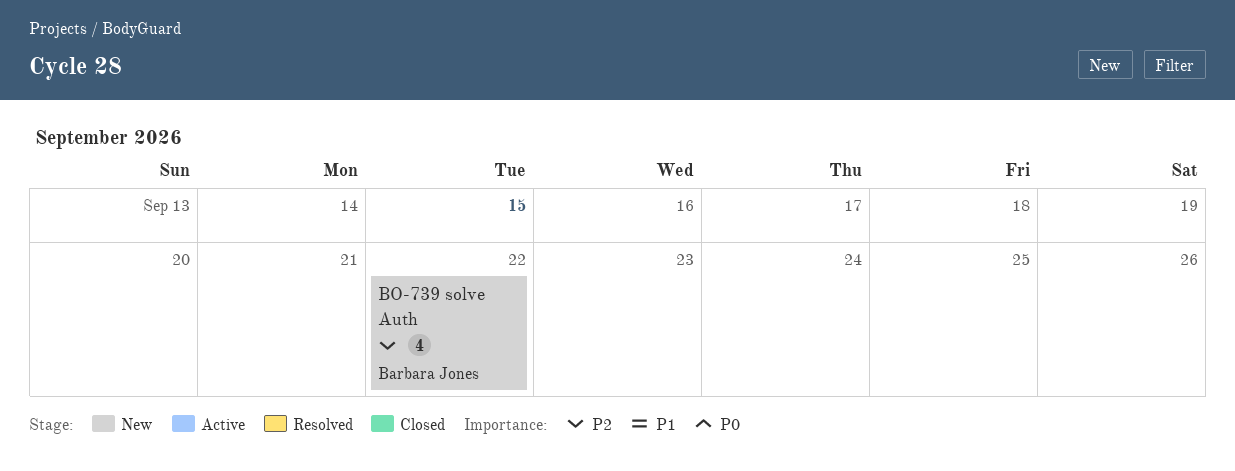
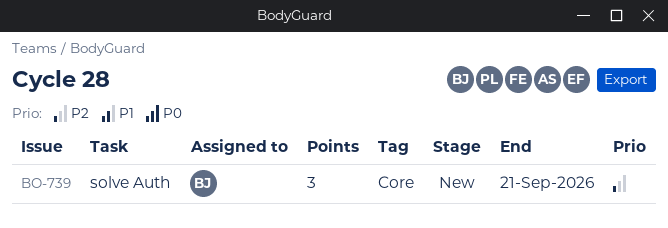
BO-739, estimate: 4 -> 3
BO-739, due: Sep 22 -> Sep 21

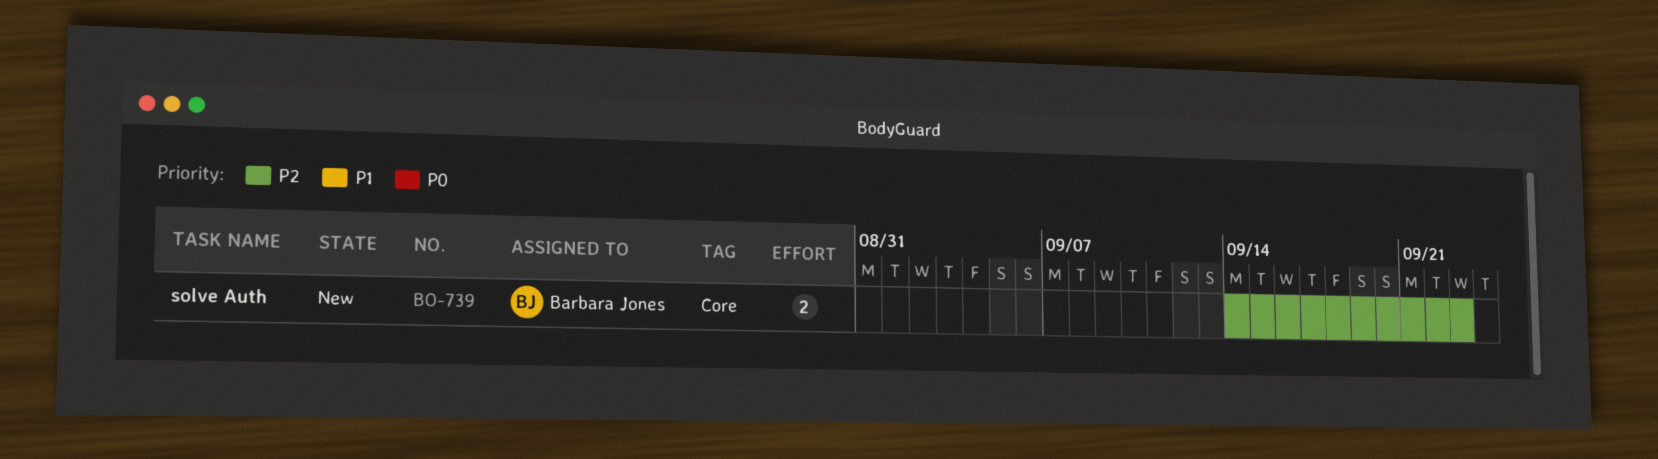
BO-739, estimate: 3 -> 2
BO-739, due: Sep 21 -> Sep 23

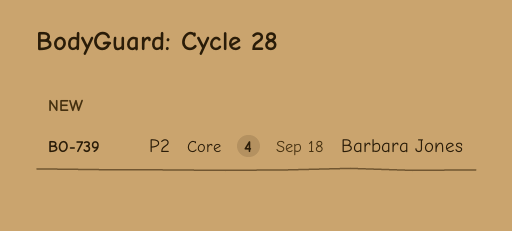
BO-739, estimate: 2 -> 4
BO-739, due: Sep 23 -> Sep 18

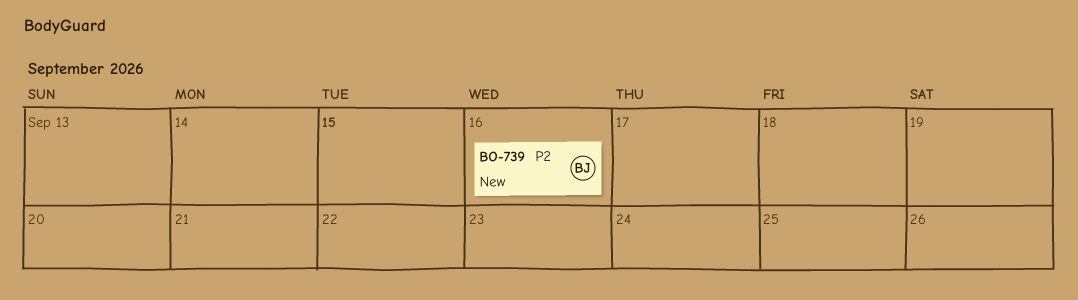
BO-739, due: Sep 18 -> Sep 16

